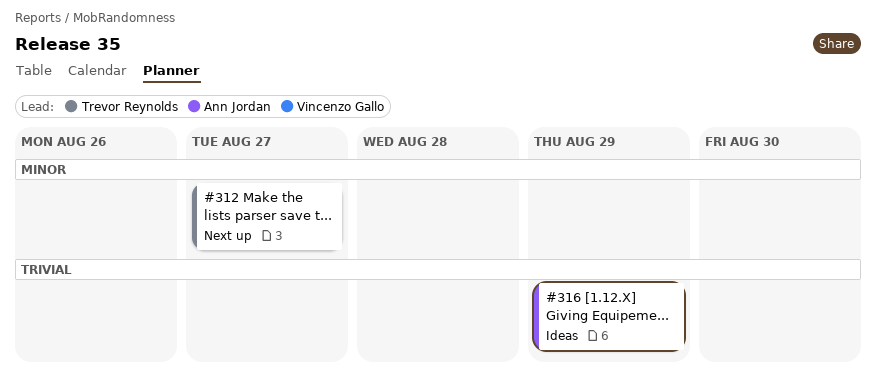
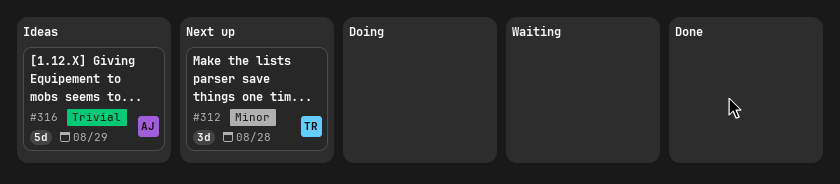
#312, due: Aug 27 -> Aug 28

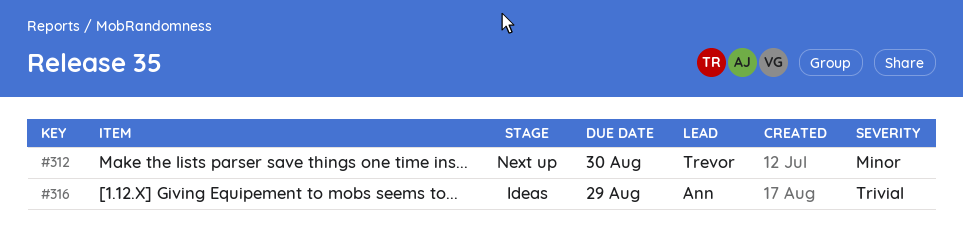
#312, due: Aug 28 -> Aug 30

